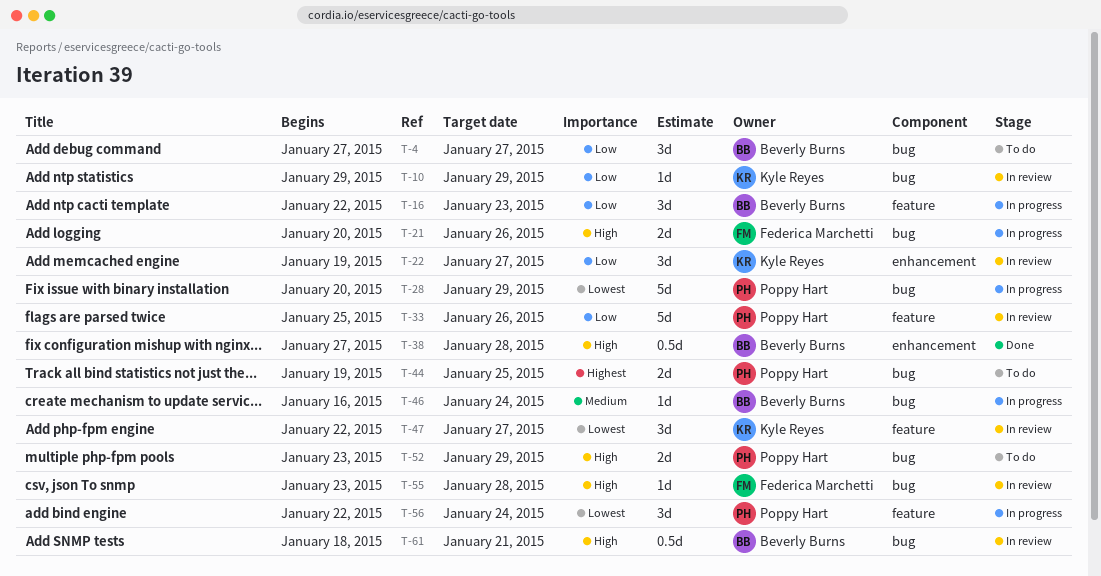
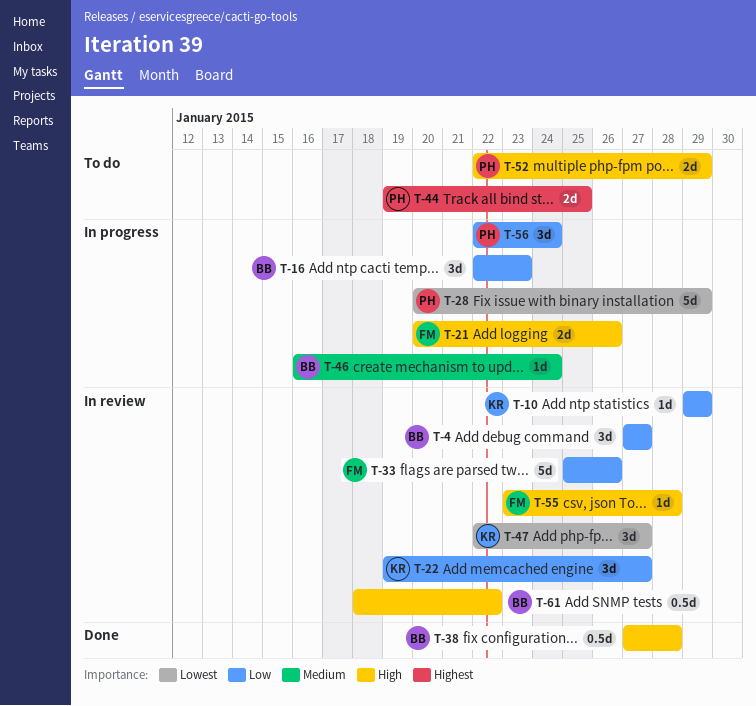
T-4, status: To do -> In review
T-33, owner: Poppy Hart -> Federica Marchetti
T-52, start: Jan 23 -> Jan 22
T-56, priority: Lowest -> Low
T-61, due: Jan 21 -> Jan 22

